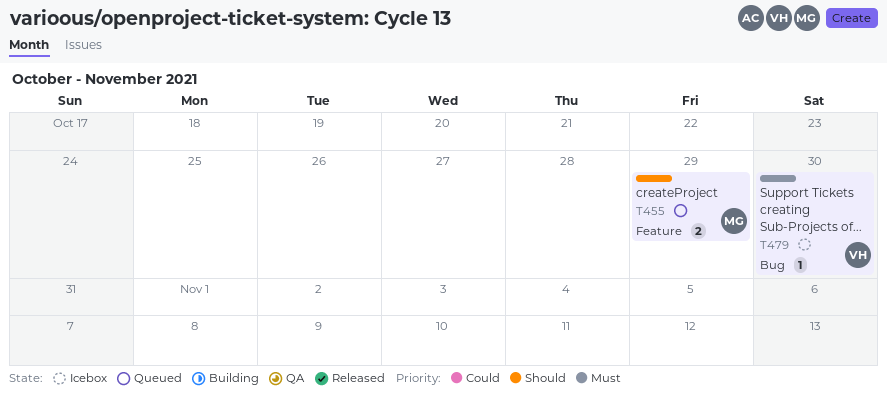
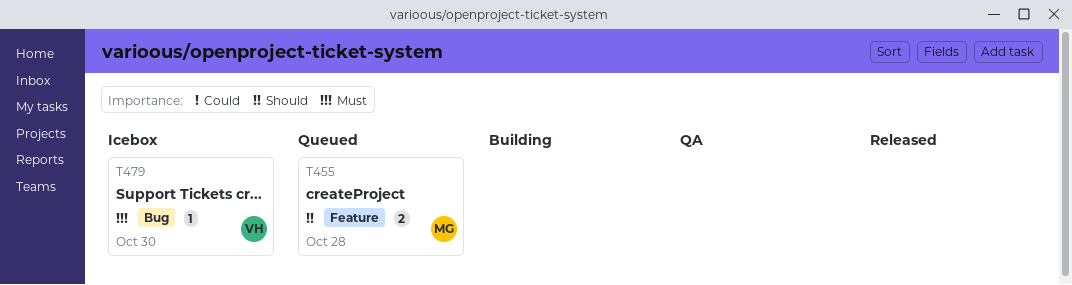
T455, due: Oct 29 -> Oct 28

